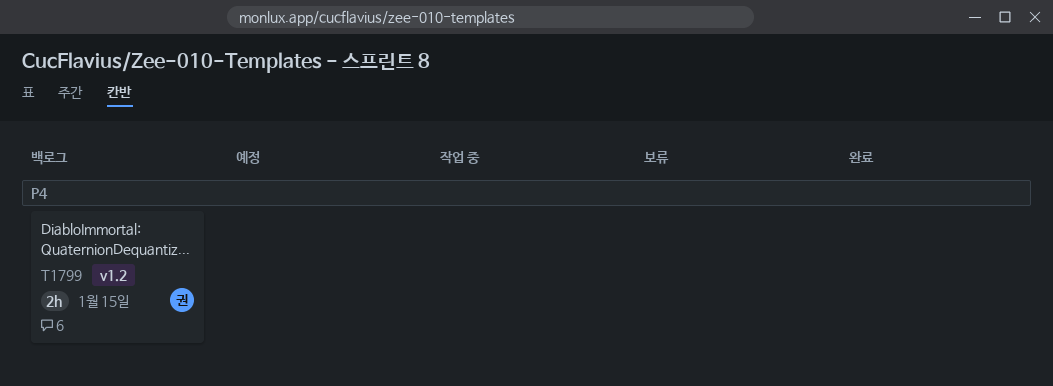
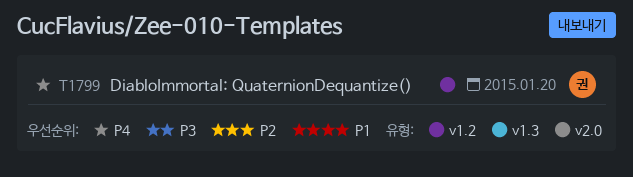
T1799, due: Jan 15 -> Jan 20

